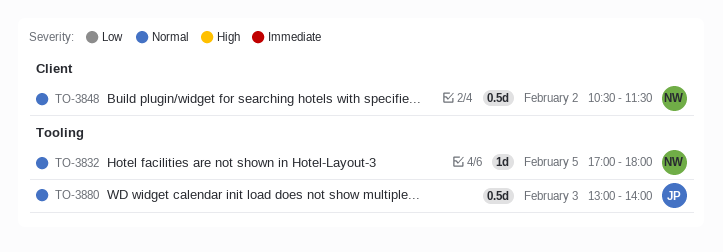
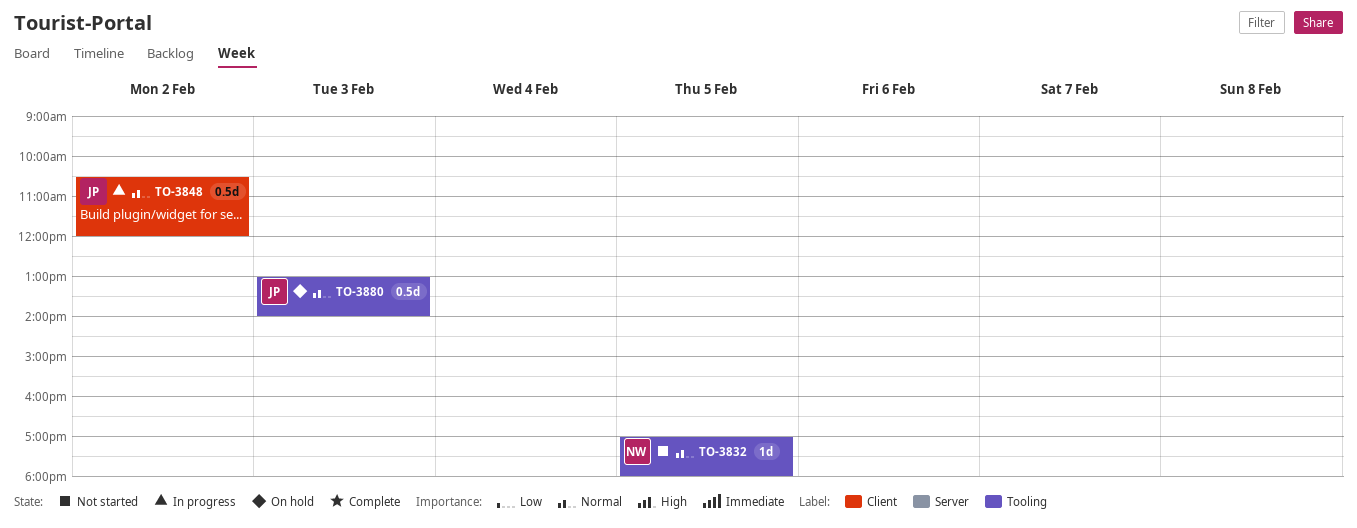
TO-3848, owner: NW -> JP
TO-3848, ends: 11:30 -> 12:00

